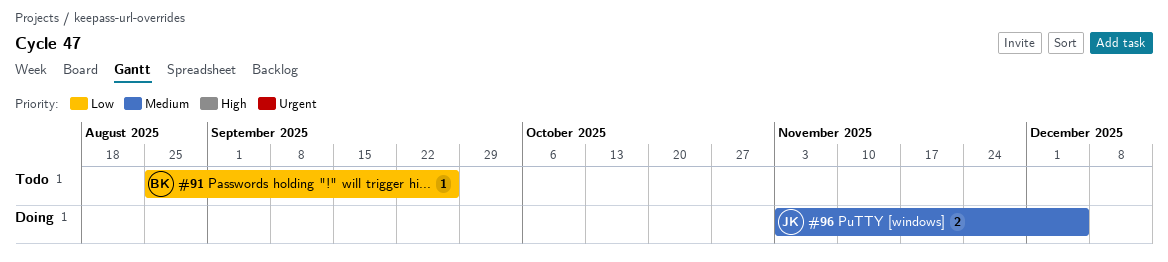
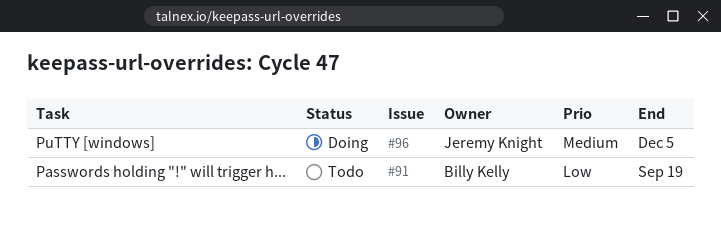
#91, due: Sep 26 -> Sep 19

